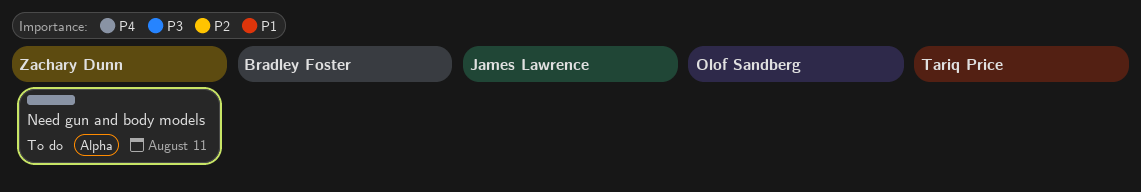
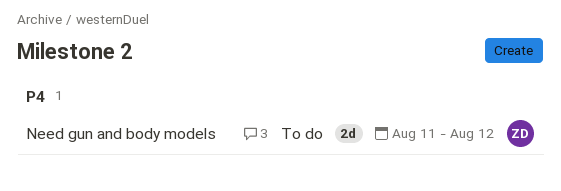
Need gun and body models, due: Aug 11 -> Aug 12

